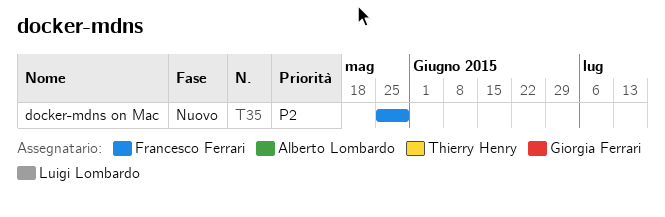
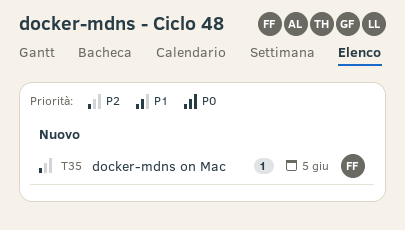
T35, due: May 29 -> Jun 5

